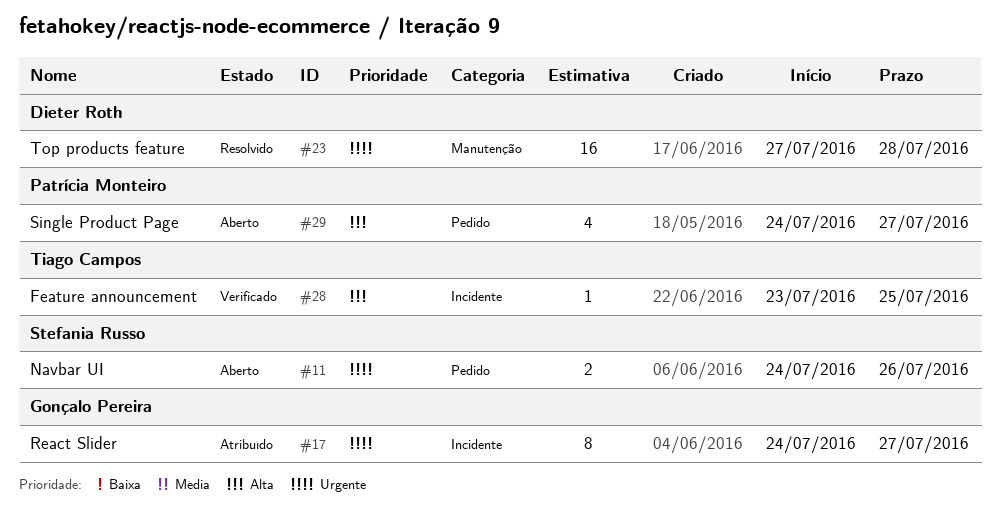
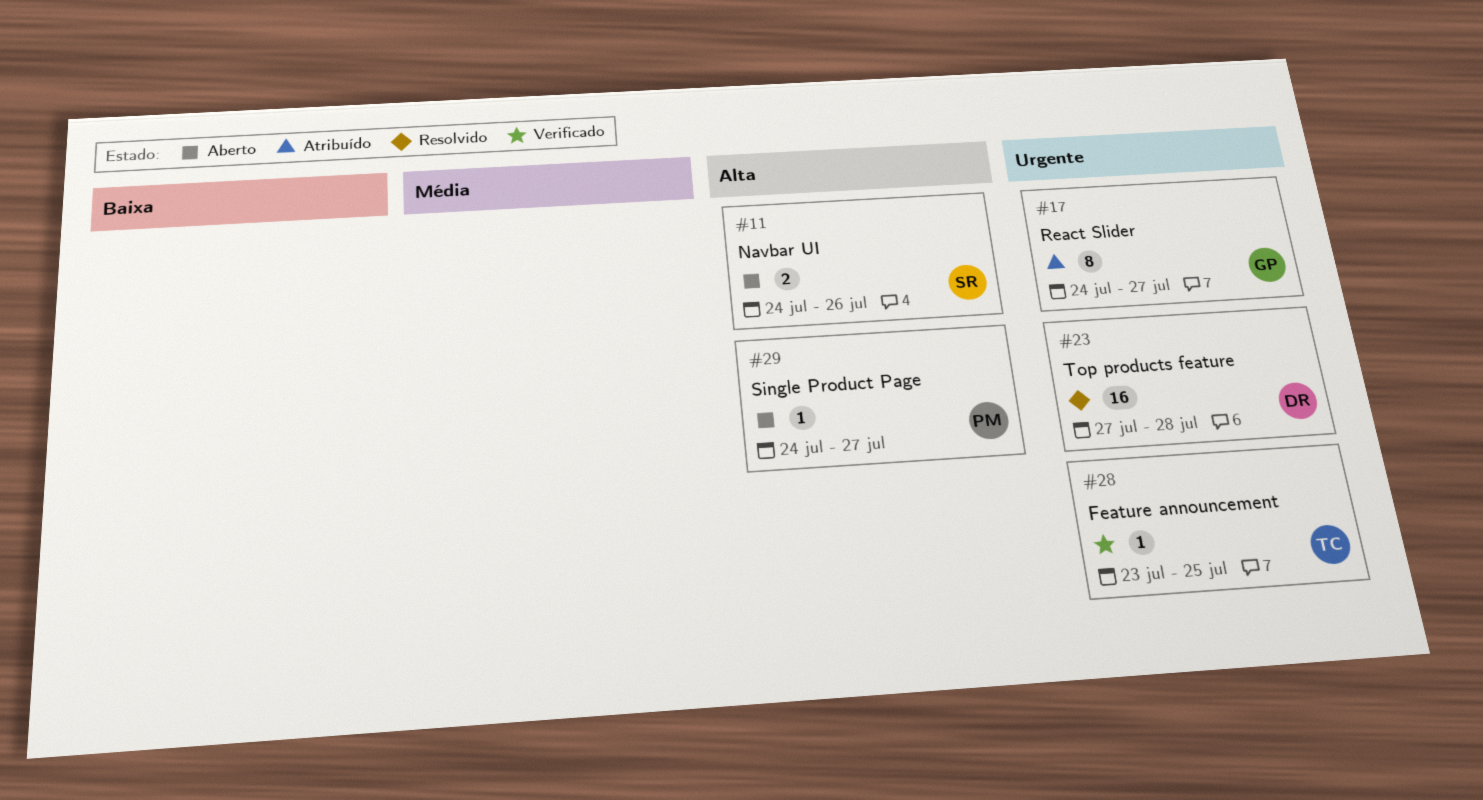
#11, priority: Urgente -> Alta
#28, priority: Alta -> Urgente
#29, estimate: 4 -> 1

